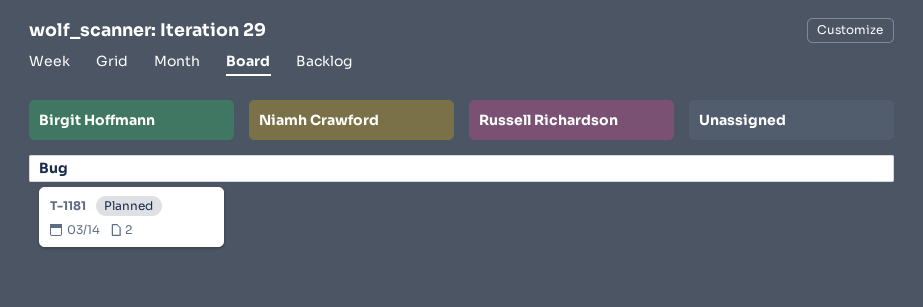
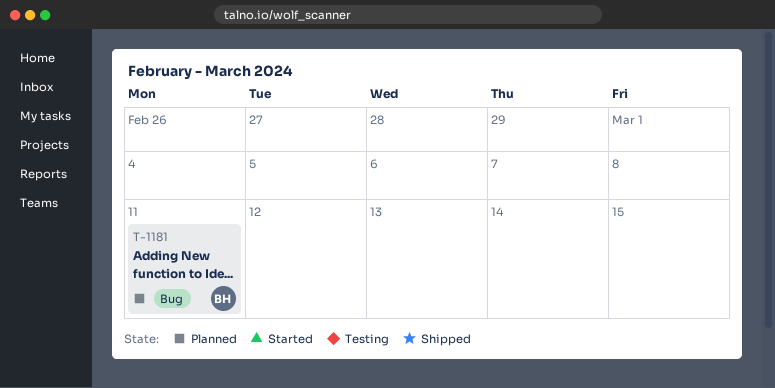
T-1181, due: Mar 14 -> Mar 11

